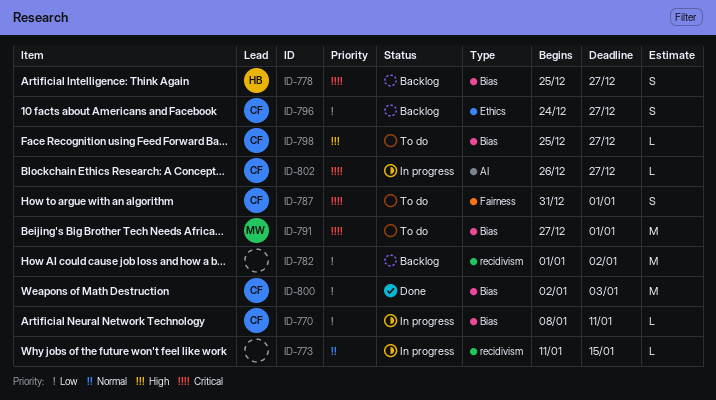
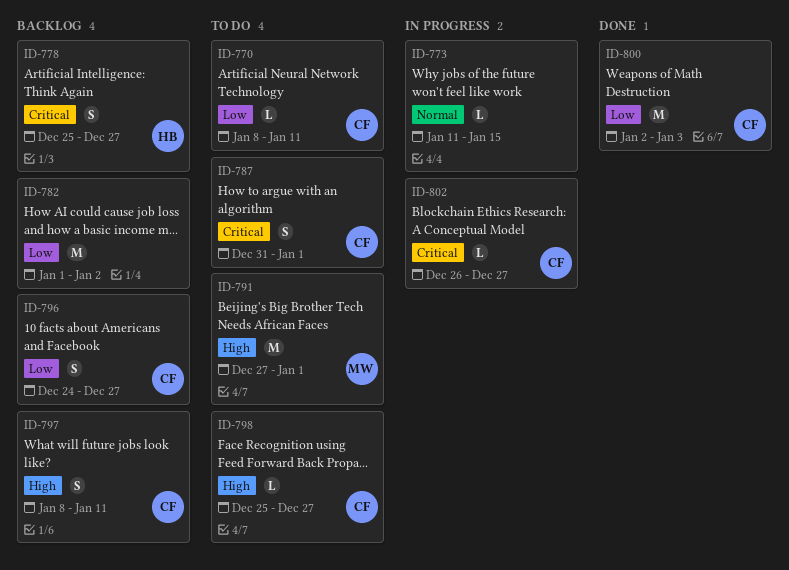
ID-770, status: In progress -> To do
ID-791, priority: Critical -> High
ID-797: none -> present

